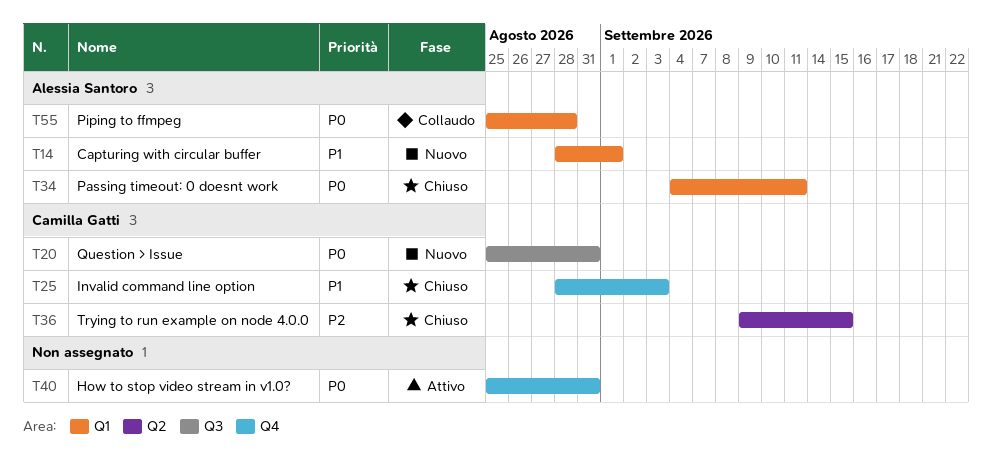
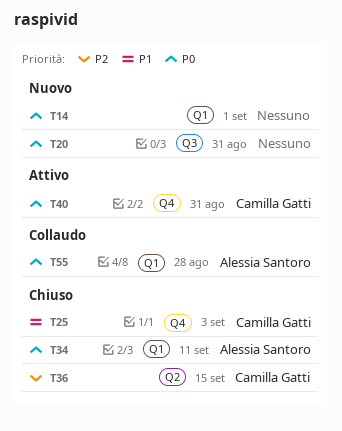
T14, owner: Alessia Santoro -> none
T14, priority: P1 -> P0
T20, owner: Camilla Gatti -> none
T40, owner: none -> Camilla Gatti

